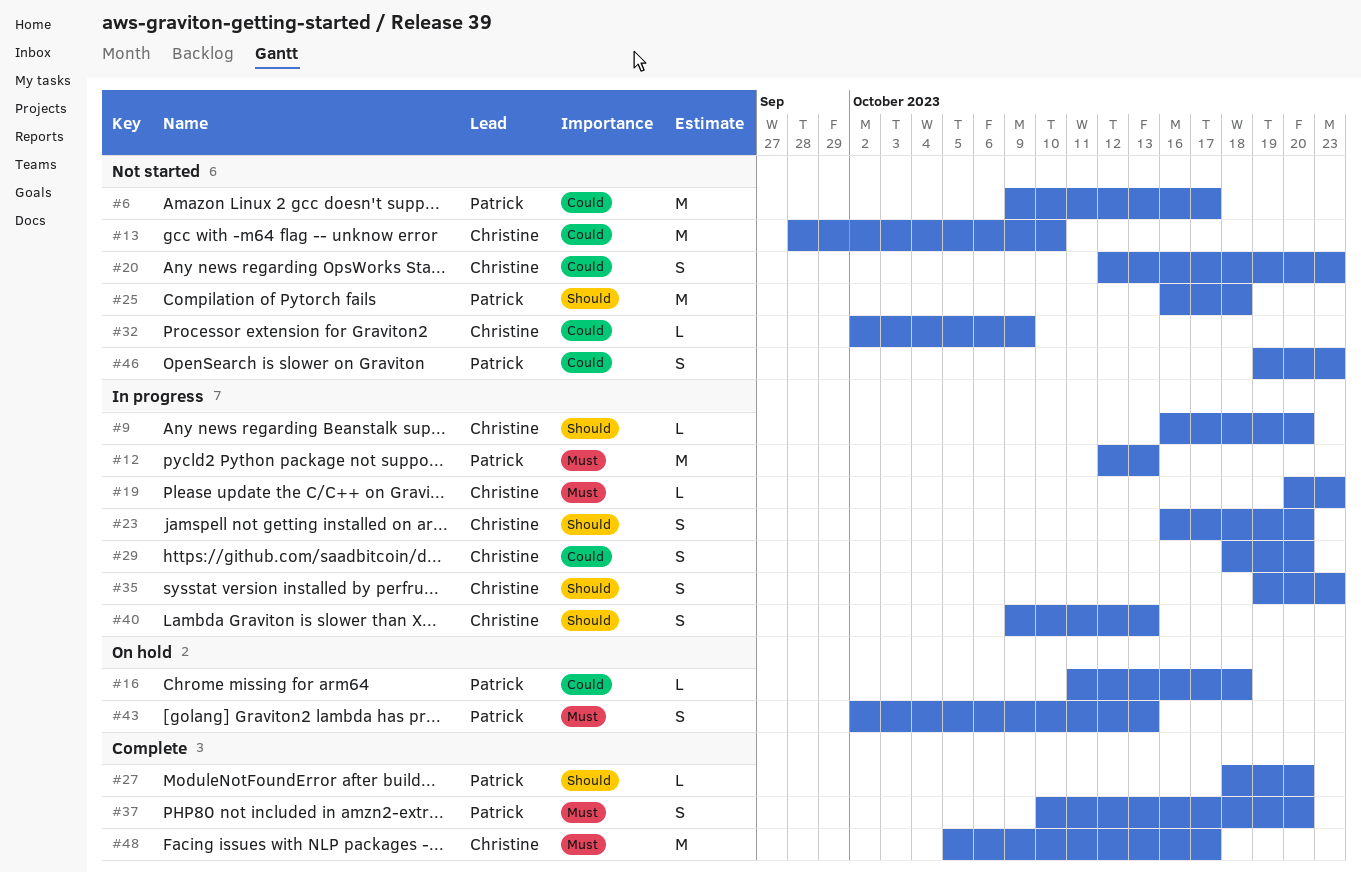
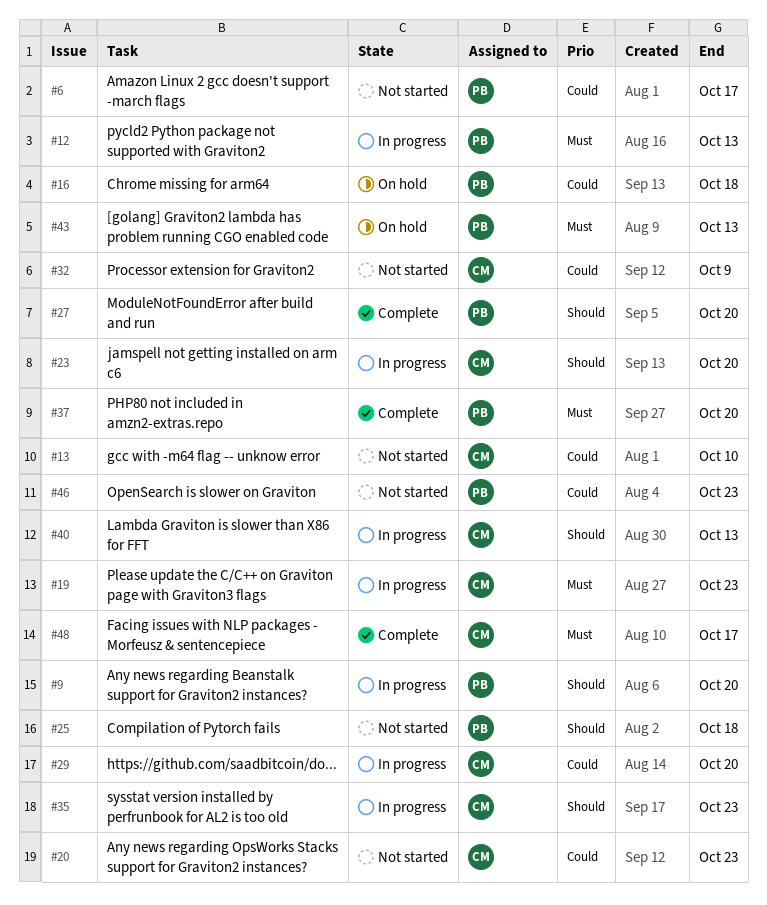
#9, owner: Christine -> Patrick

